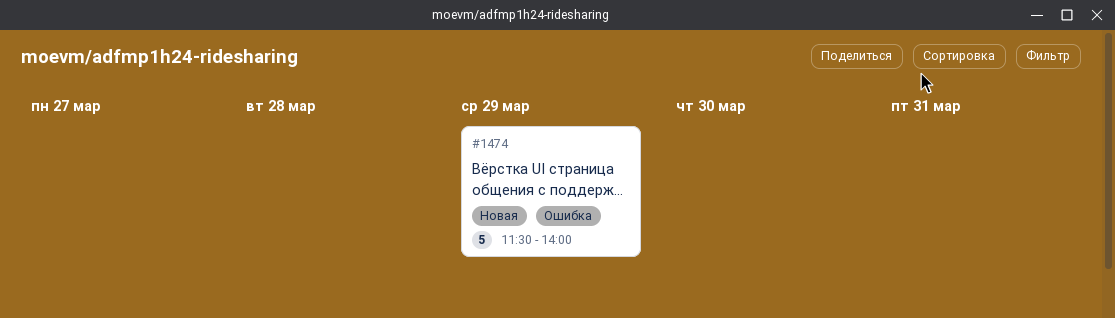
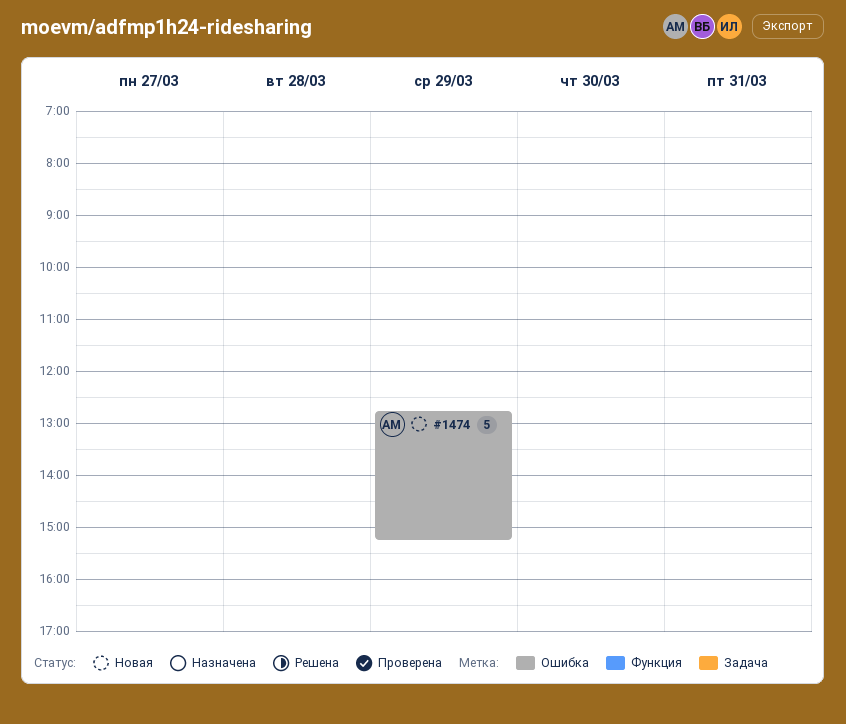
#1474, begins: 11:30 -> 12:45
#1474, ends: 14:00 -> 15:15

